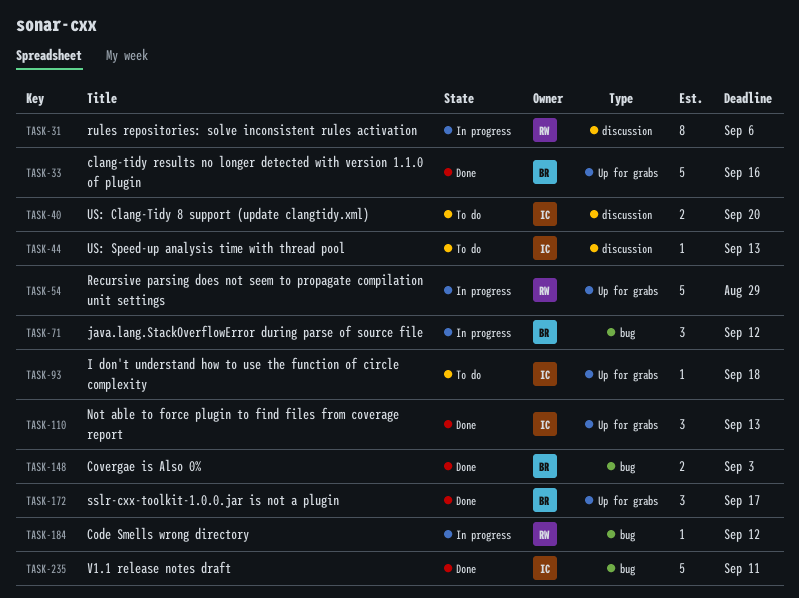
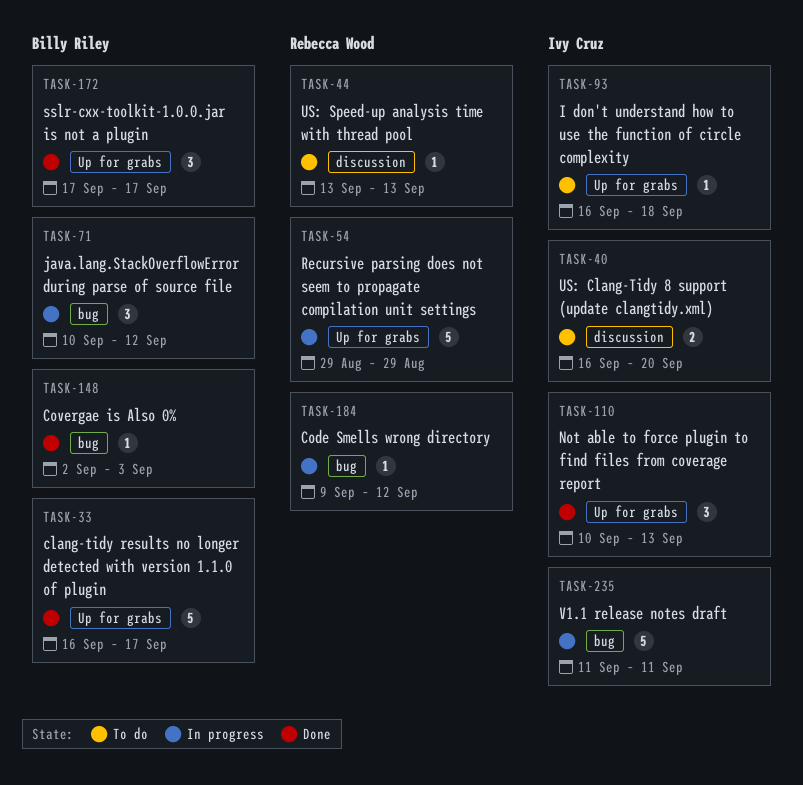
TASK-31: present -> none
TASK-33, due: Sep 16 -> Sep 17
TASK-44, owner: Ivy Cruz -> Rebecca Wood
TASK-148, estimate: 2 -> 1
TASK-235, status: Done -> In progress

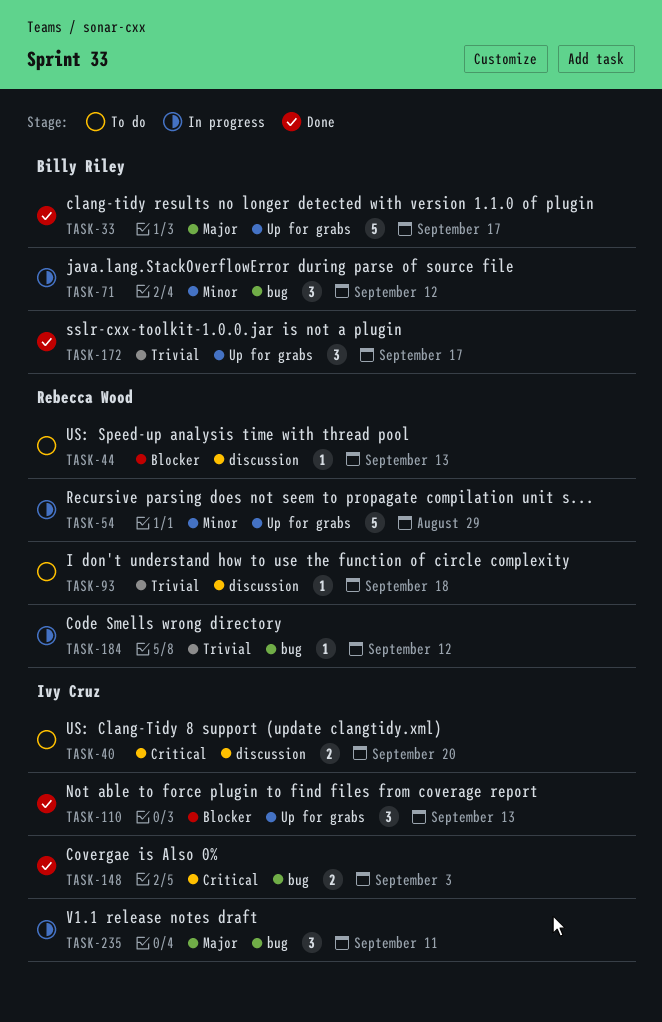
TASK-93, owner: Ivy Cruz -> Rebecca Wood
TASK-93, label: Up for grabs -> discussion
TASK-148, owner: Billy Riley -> Ivy Cruz
TASK-148, estimate: 1 -> 2
TASK-235, estimate: 5 -> 3

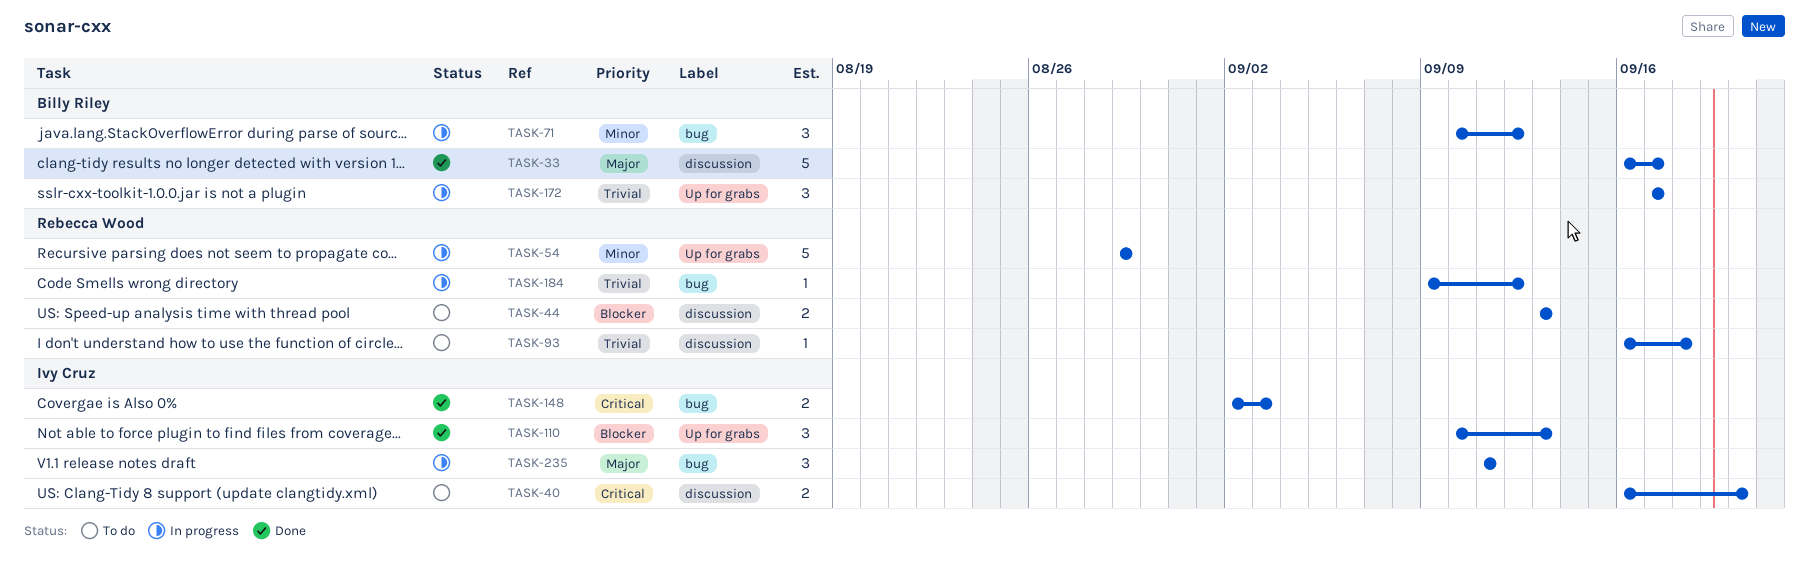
TASK-33, label: Up for grabs -> discussion
TASK-44, estimate: 1 -> 2
TASK-172, status: Done -> In progress

